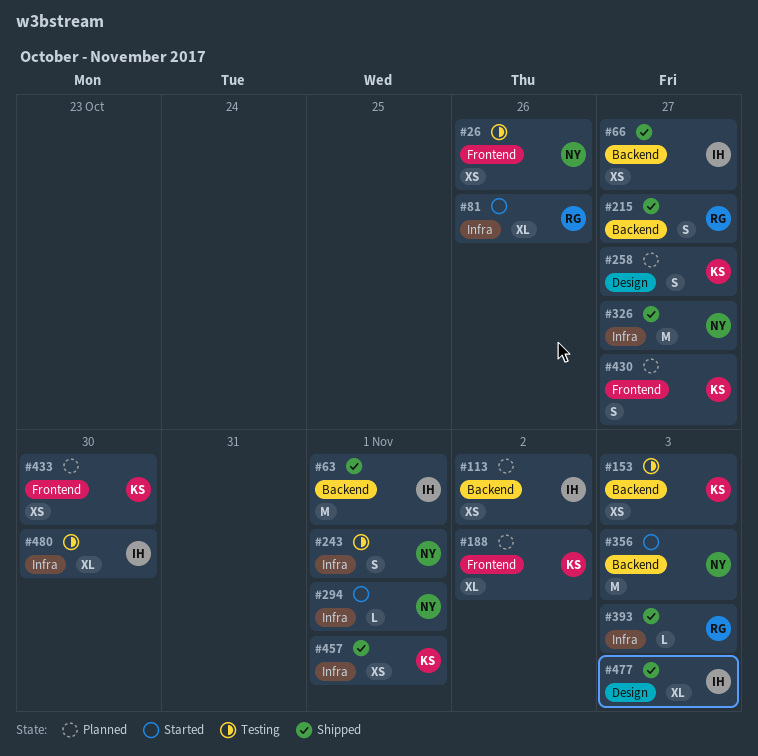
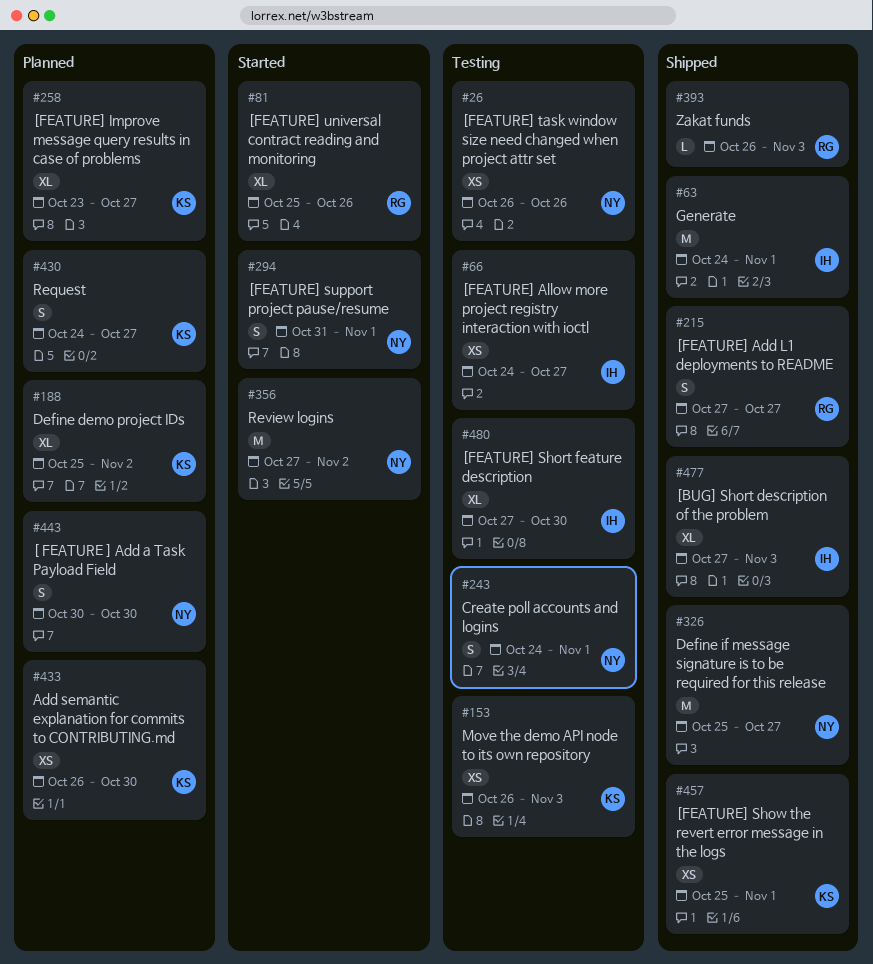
#66, status: Shipped -> Testing
#113: present -> none
#258, estimate: S -> XL
#294, estimate: L -> S
#356, due: Nov 3 -> Nov 2
#443: none -> present

